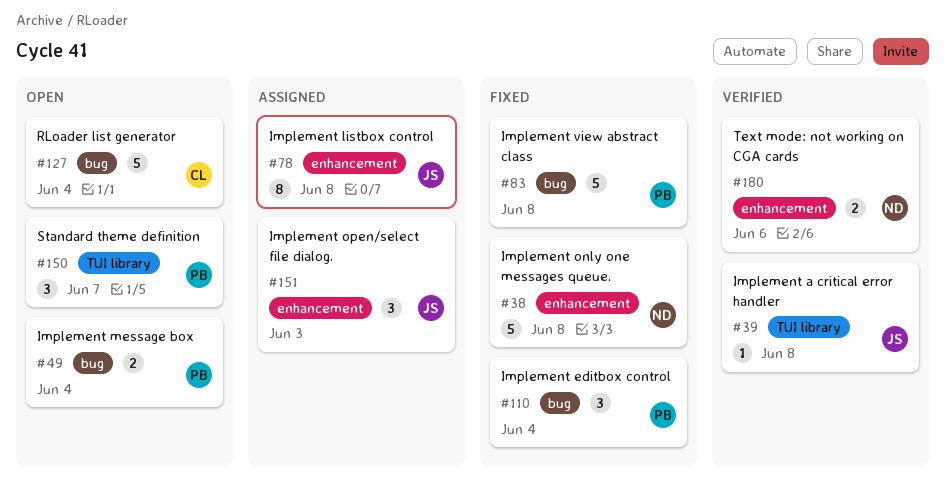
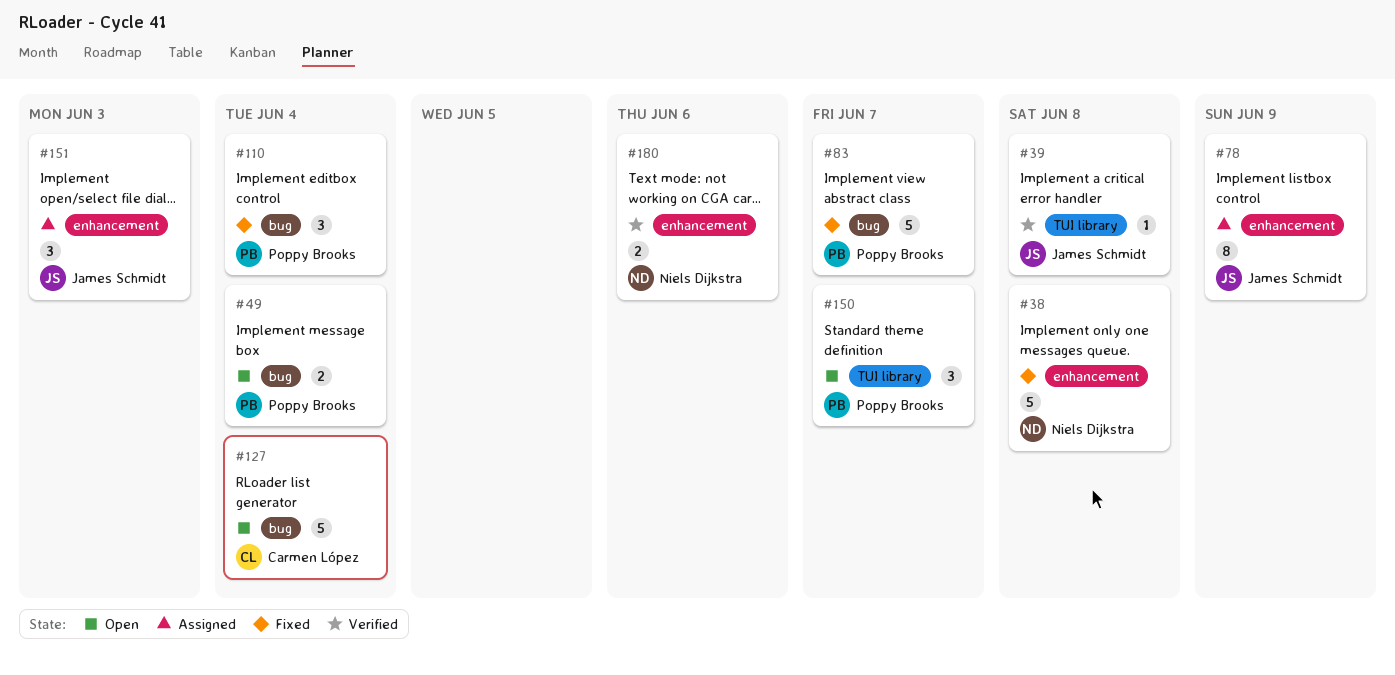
#78, due: Jun 8 -> Jun 9
#83, due: Jun 8 -> Jun 7

